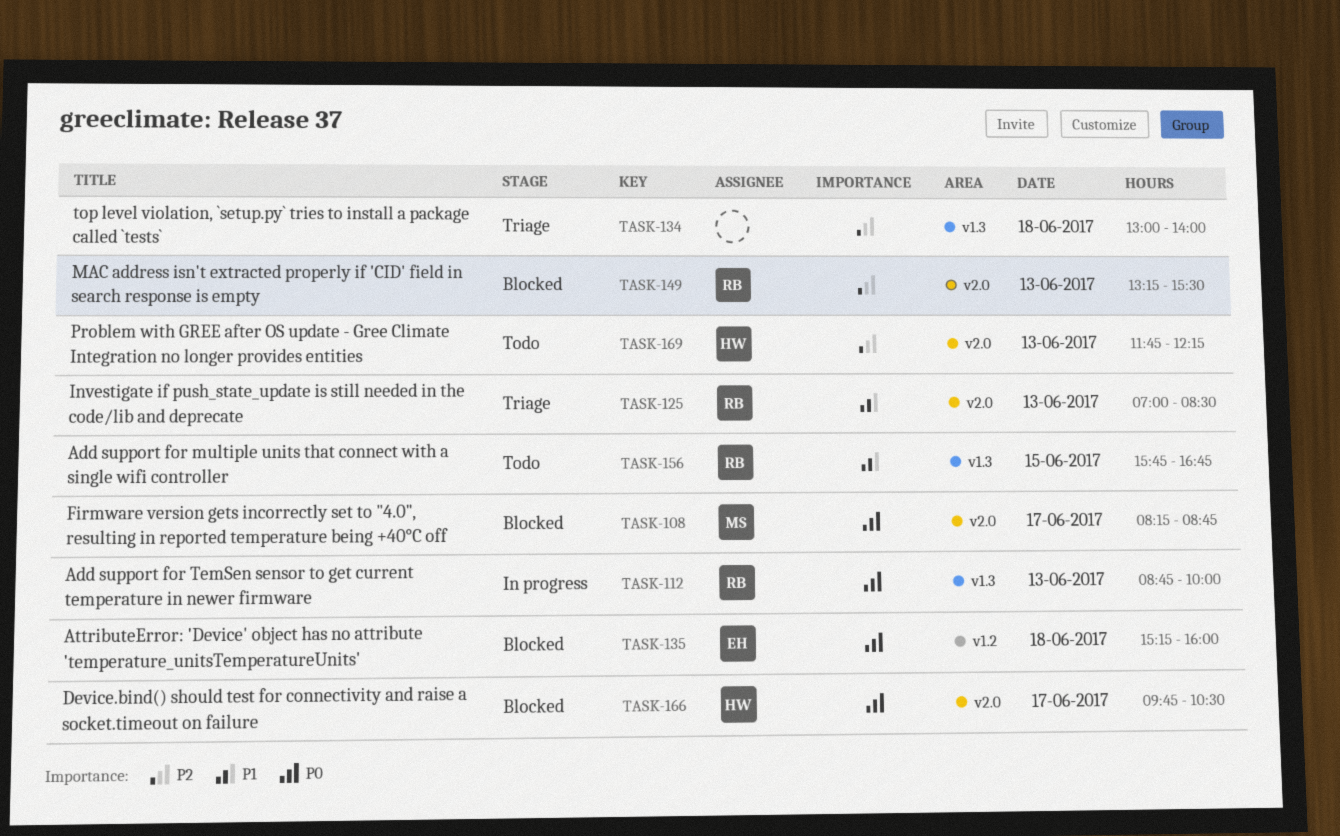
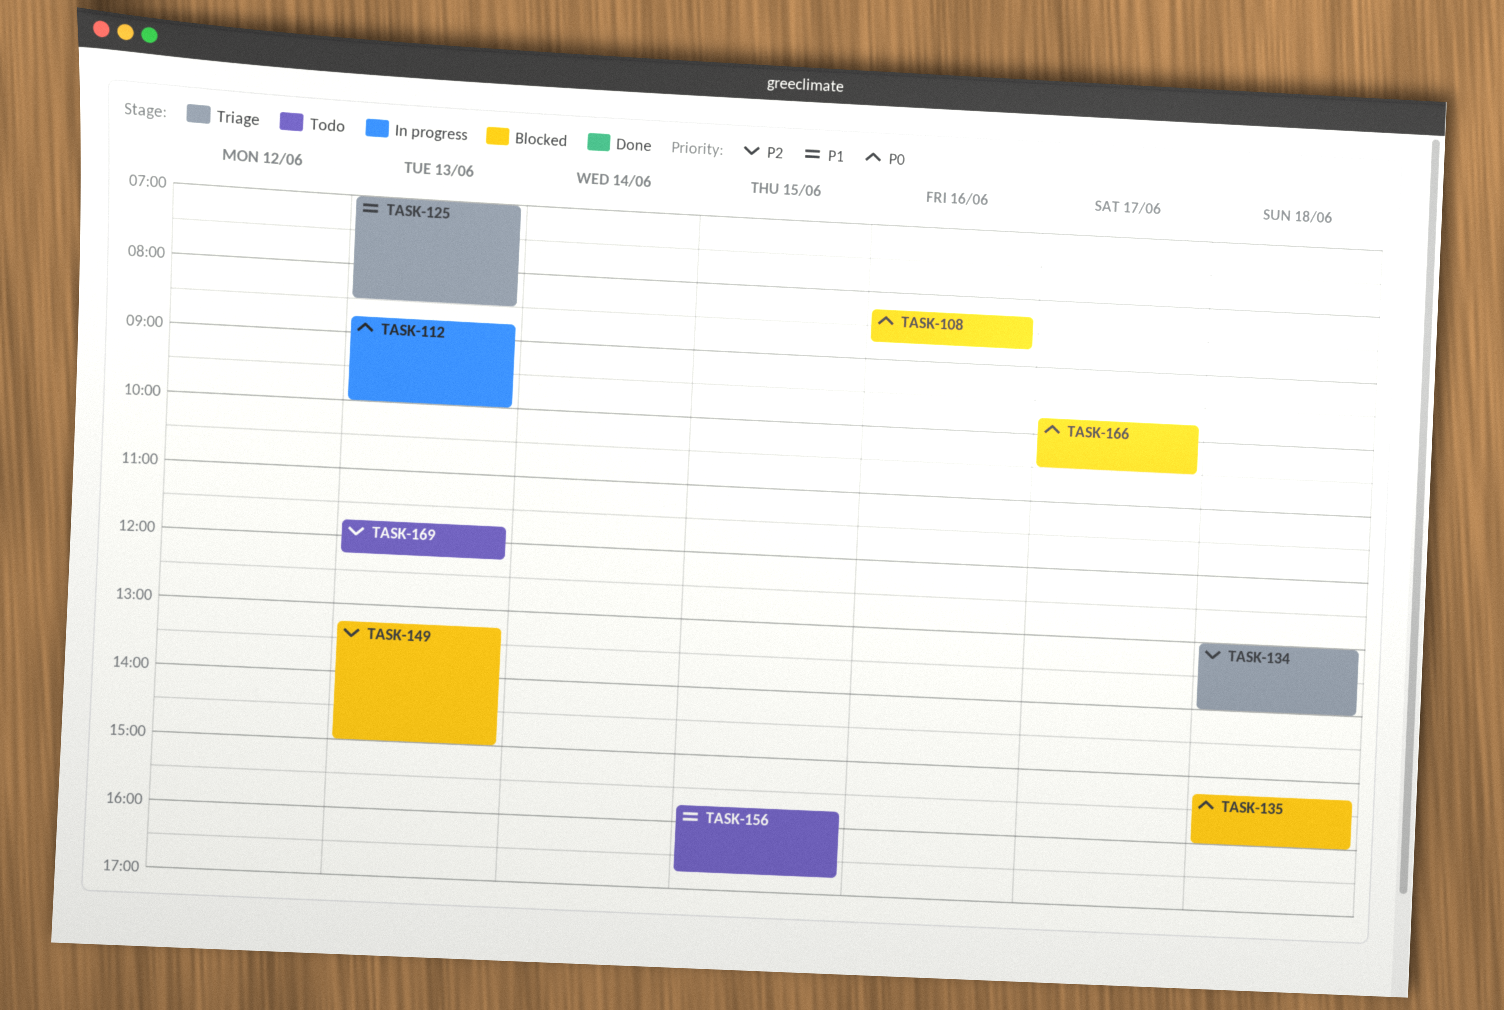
TASK-108, day: Jun 17 -> Jun 16
TASK-149, ends: 15:30 -> 15:00

